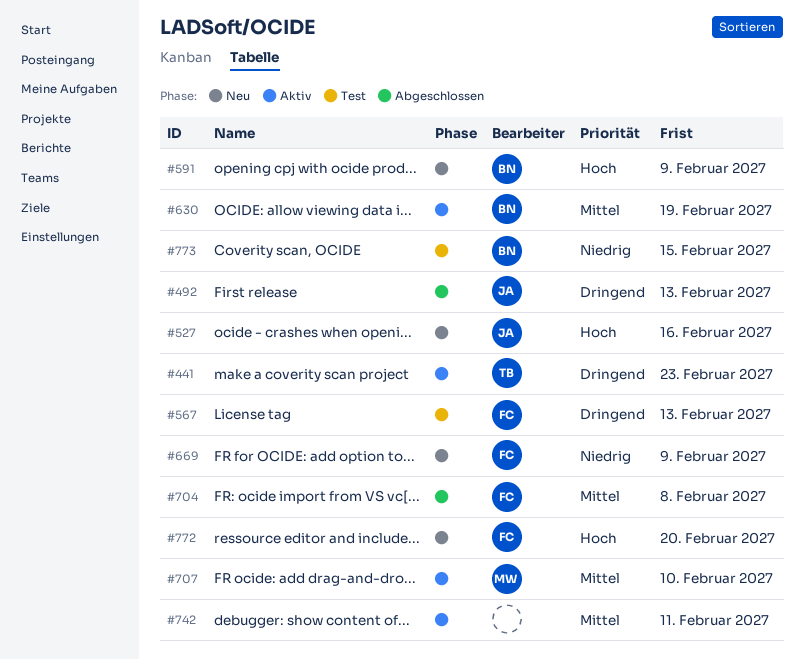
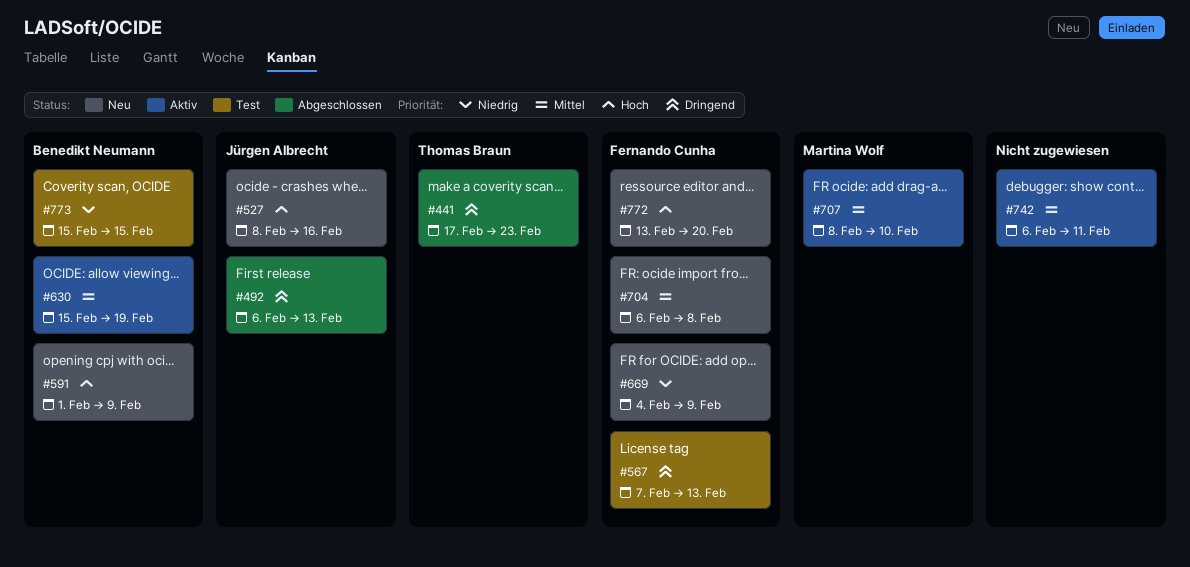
#441, status: Aktiv -> Abgeschlossen
#704, status: Abgeschlossen -> Neu

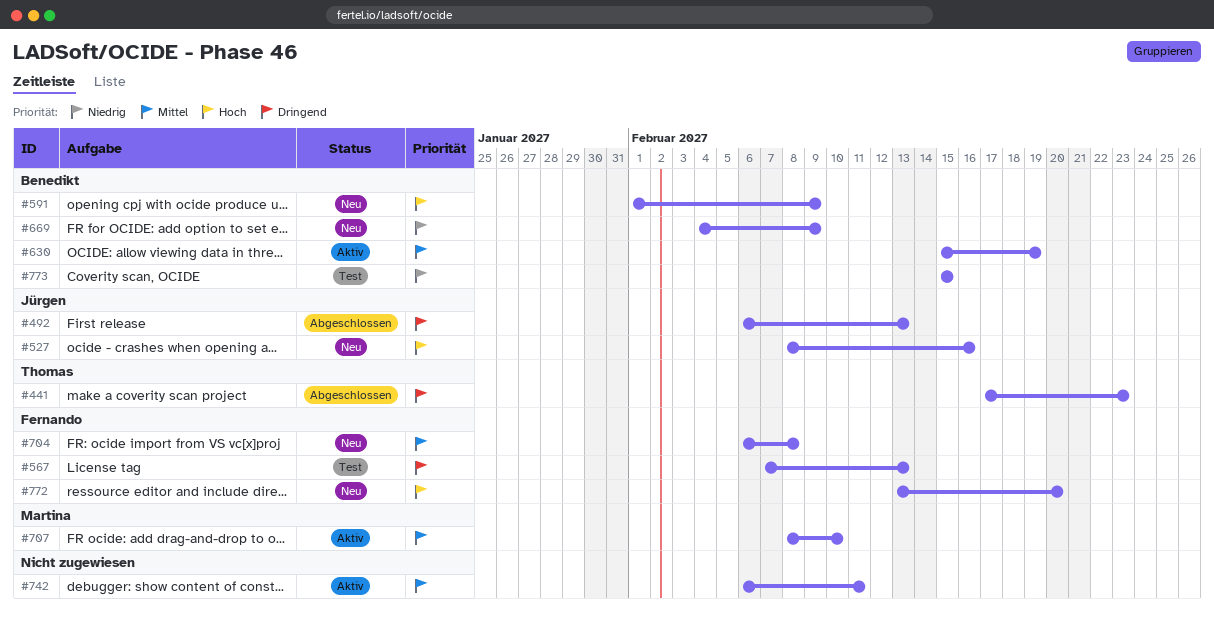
#669, owner: Fernando Cunha -> Benedikt Neumann

